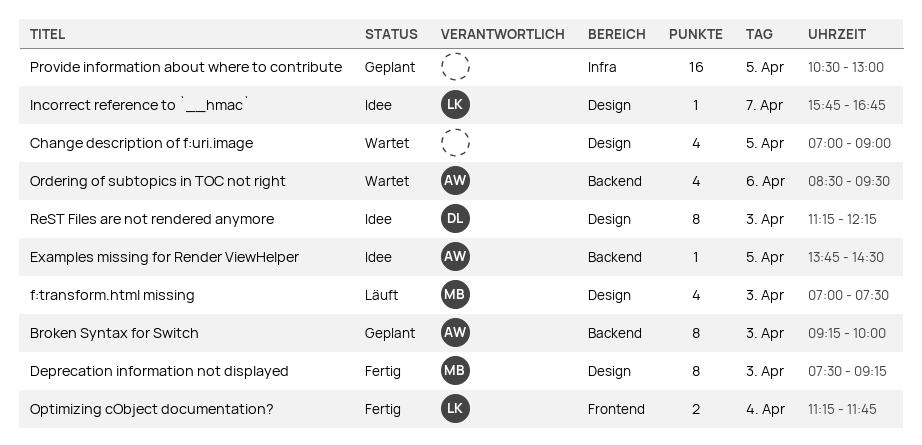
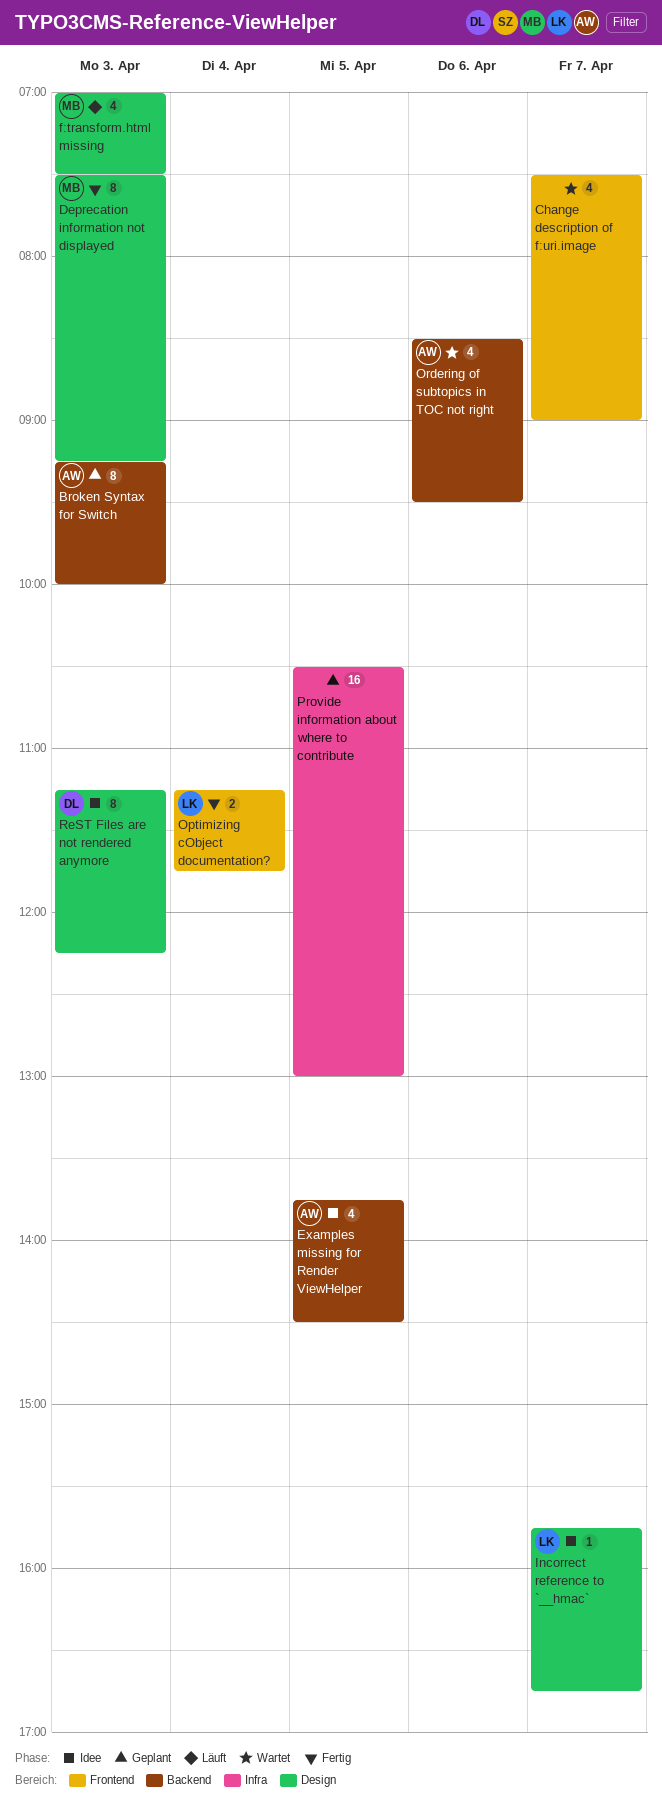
Change description of f:uri.image, label: Design -> Frontend
Change description of f:uri.image, day: Apr 5 -> Apr 7
Change description of f:uri.image, begins: 07:00 -> 07:30
Examples missing for Render ViewHelper, estimate: 1 -> 4

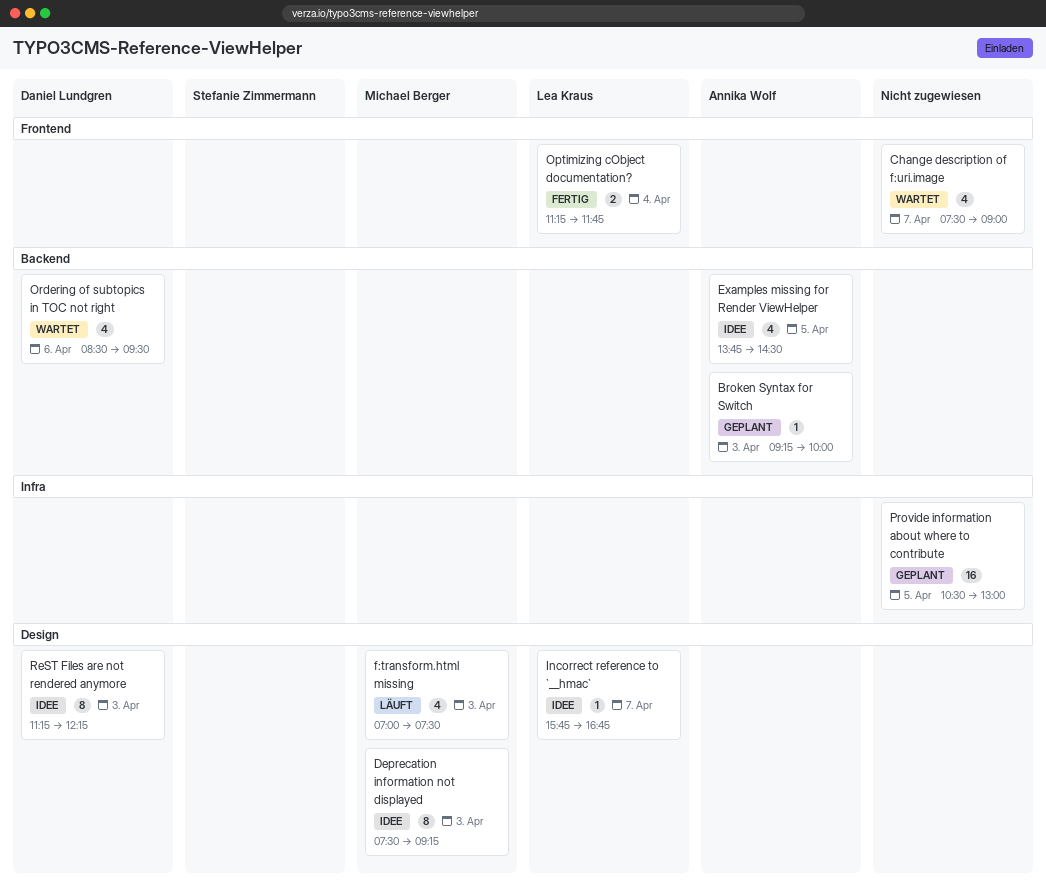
Broken Syntax for Switch, estimate: 8 -> 1
Deprecation information not displayed, status: Fertig -> Idee
Ordering of subtopics in TOC not right, owner: Annika Wolf -> Daniel Lundgren

